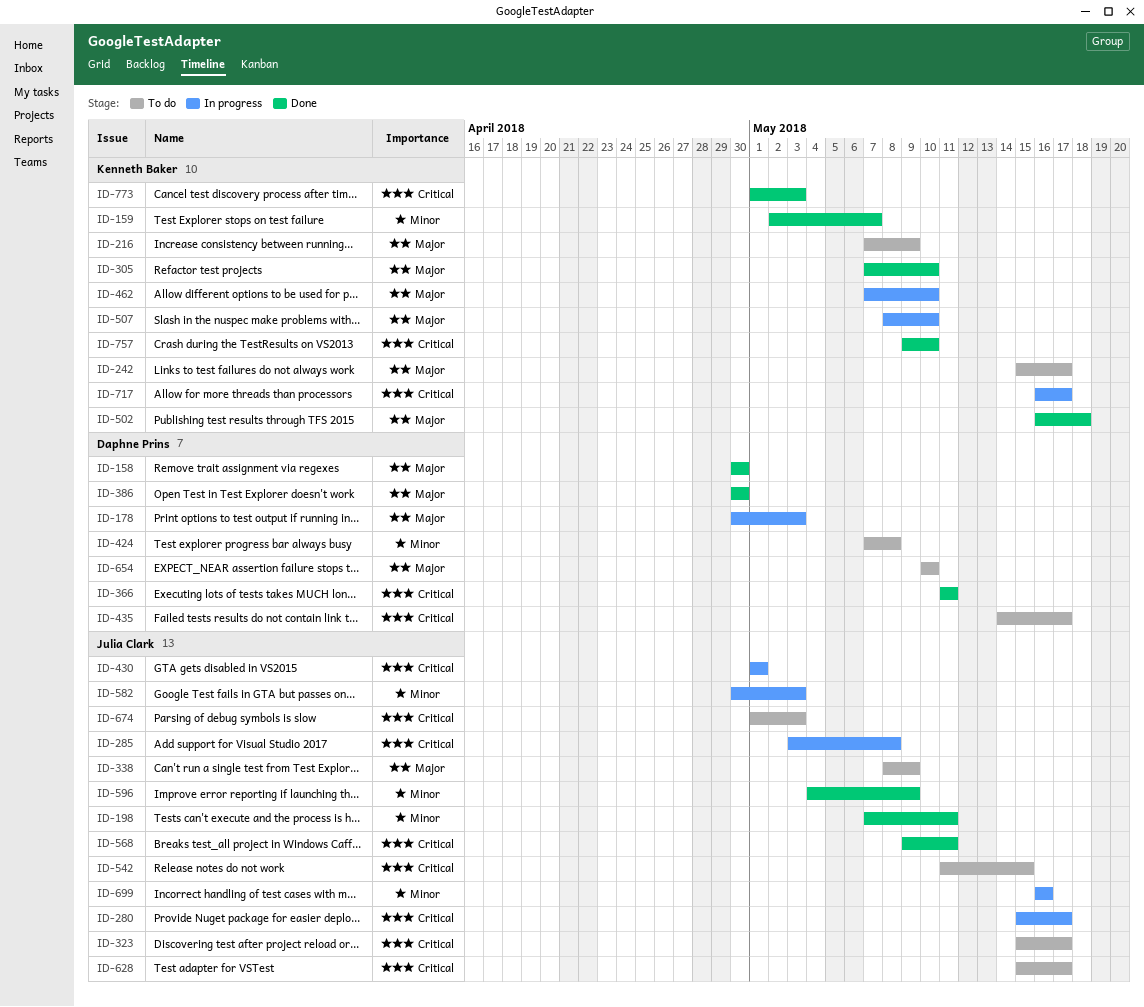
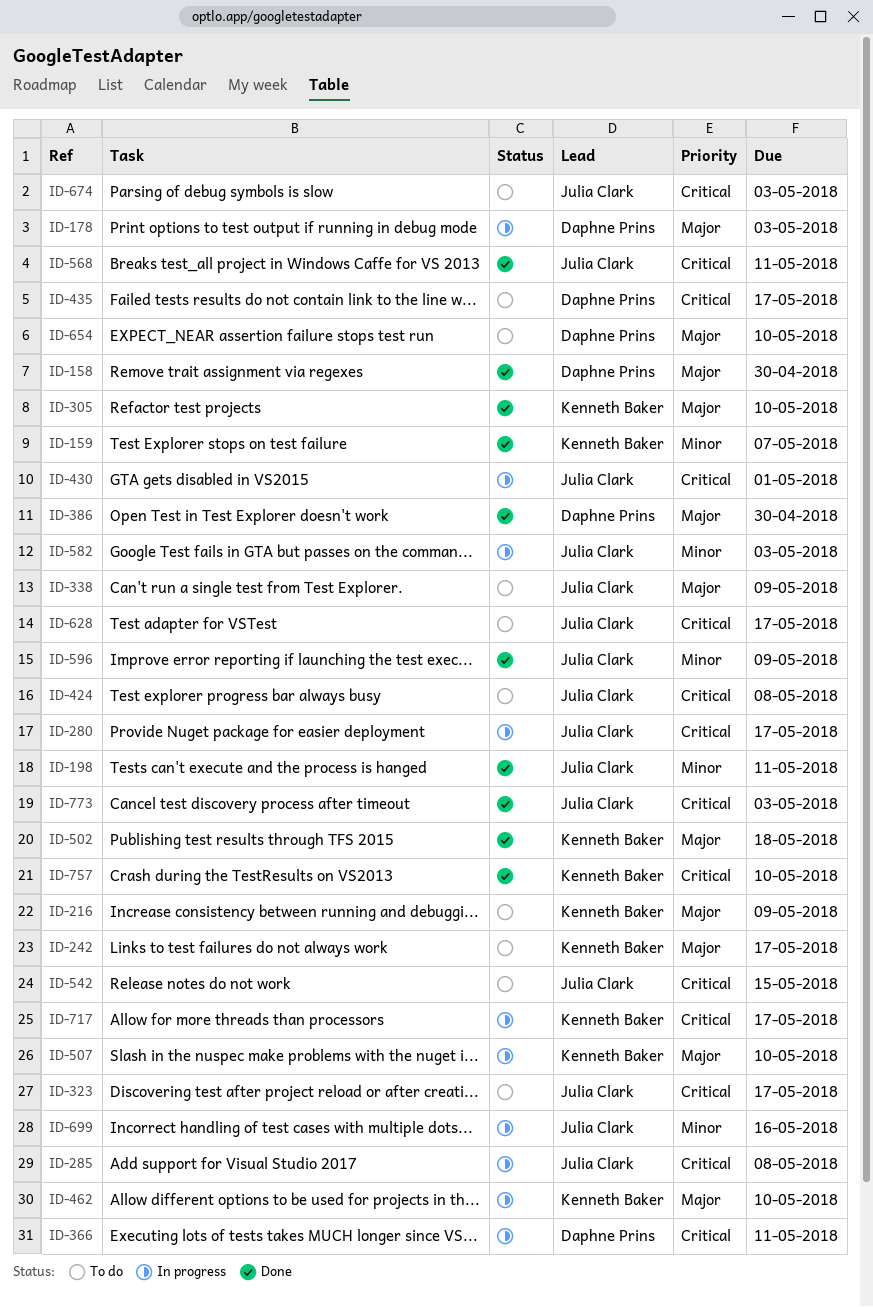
ID-366, status: Done -> In progress
ID-424, owner: Daphne Prins -> Julia Clark
ID-424, priority: Minor -> Critical
ID-773, owner: Kenneth Baker -> Julia Clark

